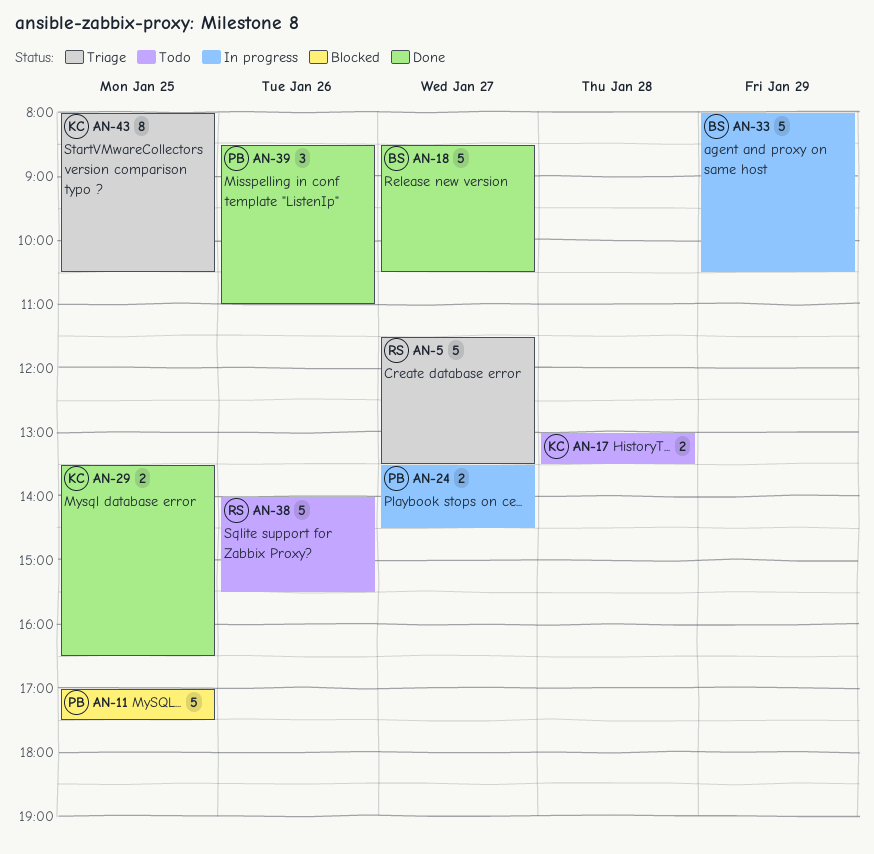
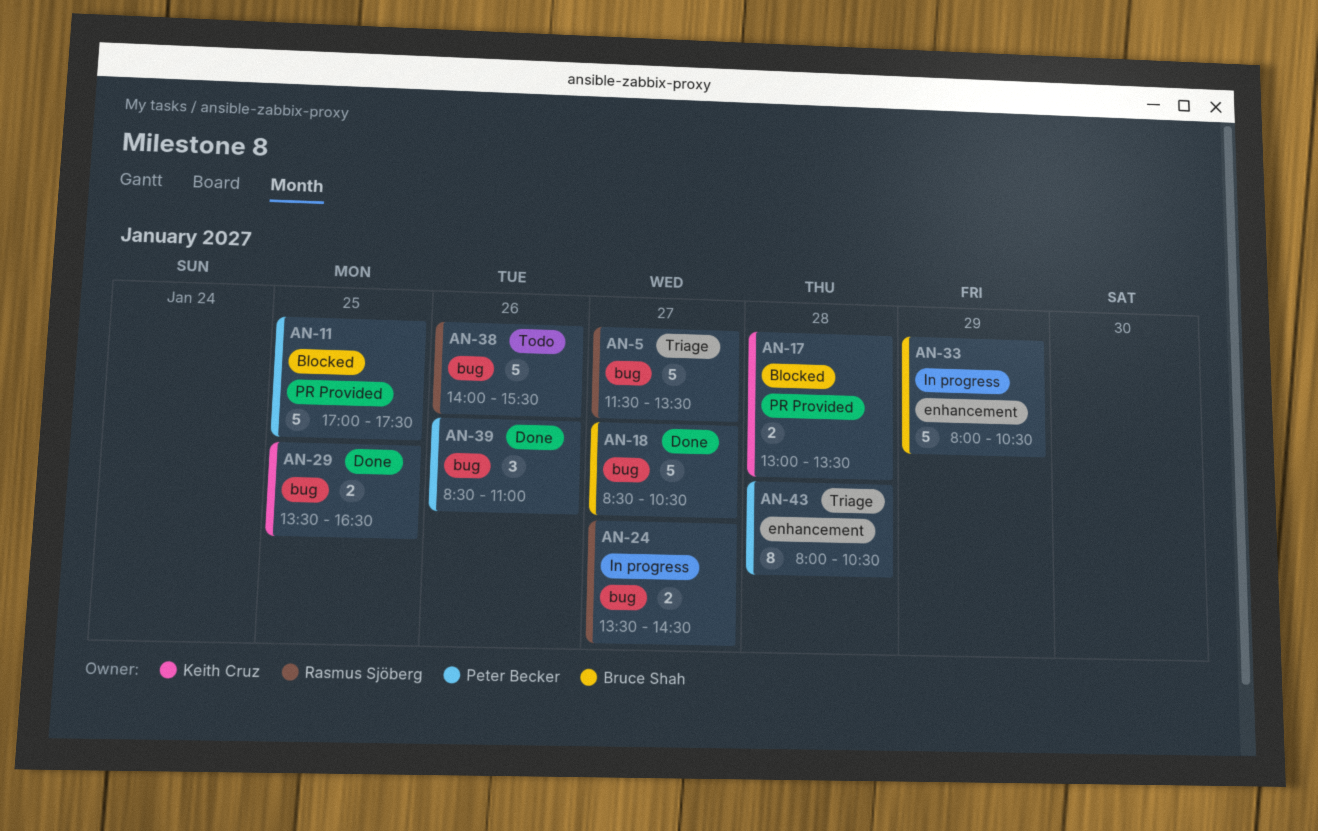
AN-17, status: Todo -> Blocked
AN-24, owner: Peter Becker -> Rasmus Sjöberg
AN-43, owner: Keith Cruz -> Peter Becker
AN-43, day: Jan 25 -> Jan 28

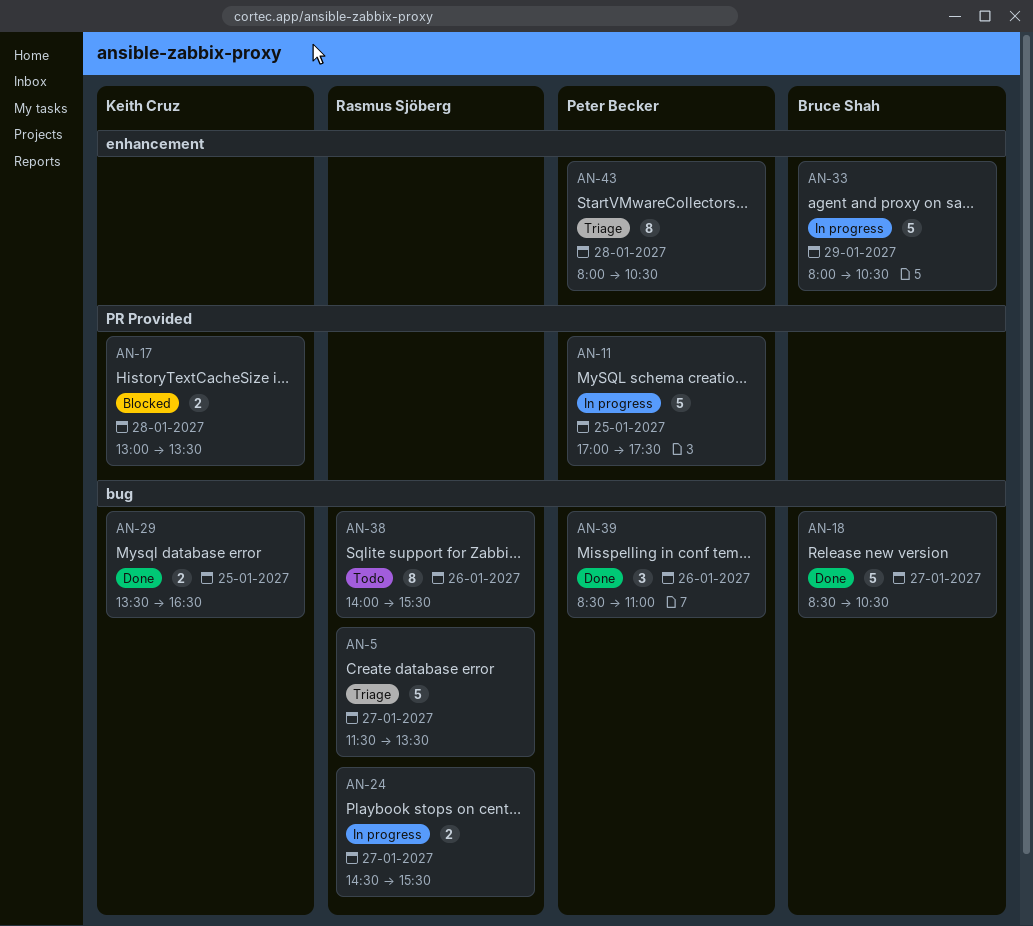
AN-11, status: Blocked -> In progress
AN-24, begins: 13:30 -> 14:30
AN-24, ends: 14:30 -> 15:30
AN-38, estimate: 5 -> 8

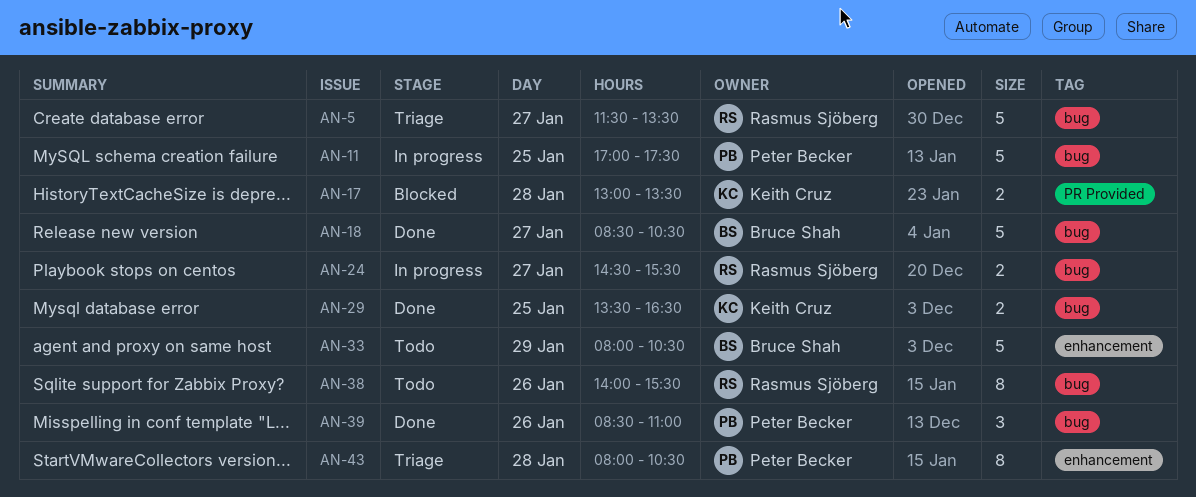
AN-11, label: PR Provided -> bug
AN-33, status: In progress -> Todo

